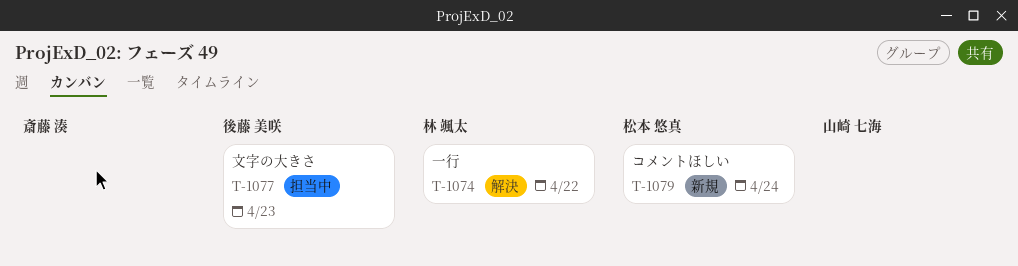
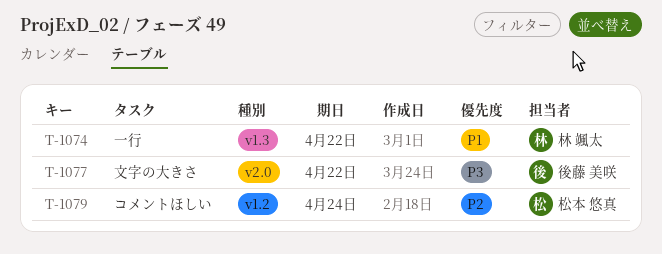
T-1077, due: Apr 23 -> Apr 22

